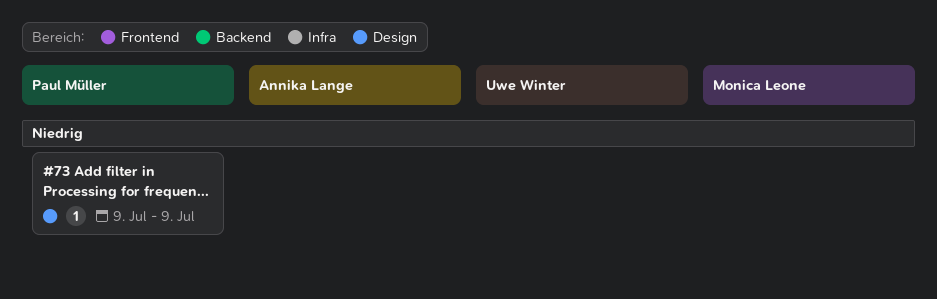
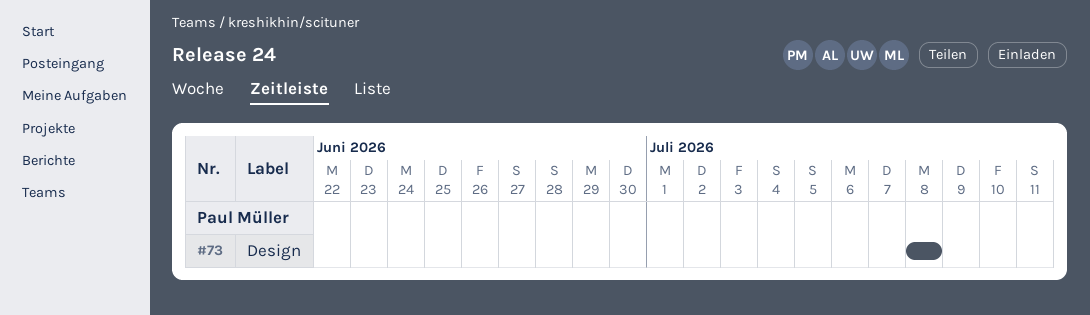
#73, start: Jul 9 -> Jul 8
#73, due: Jul 9 -> Jul 8

